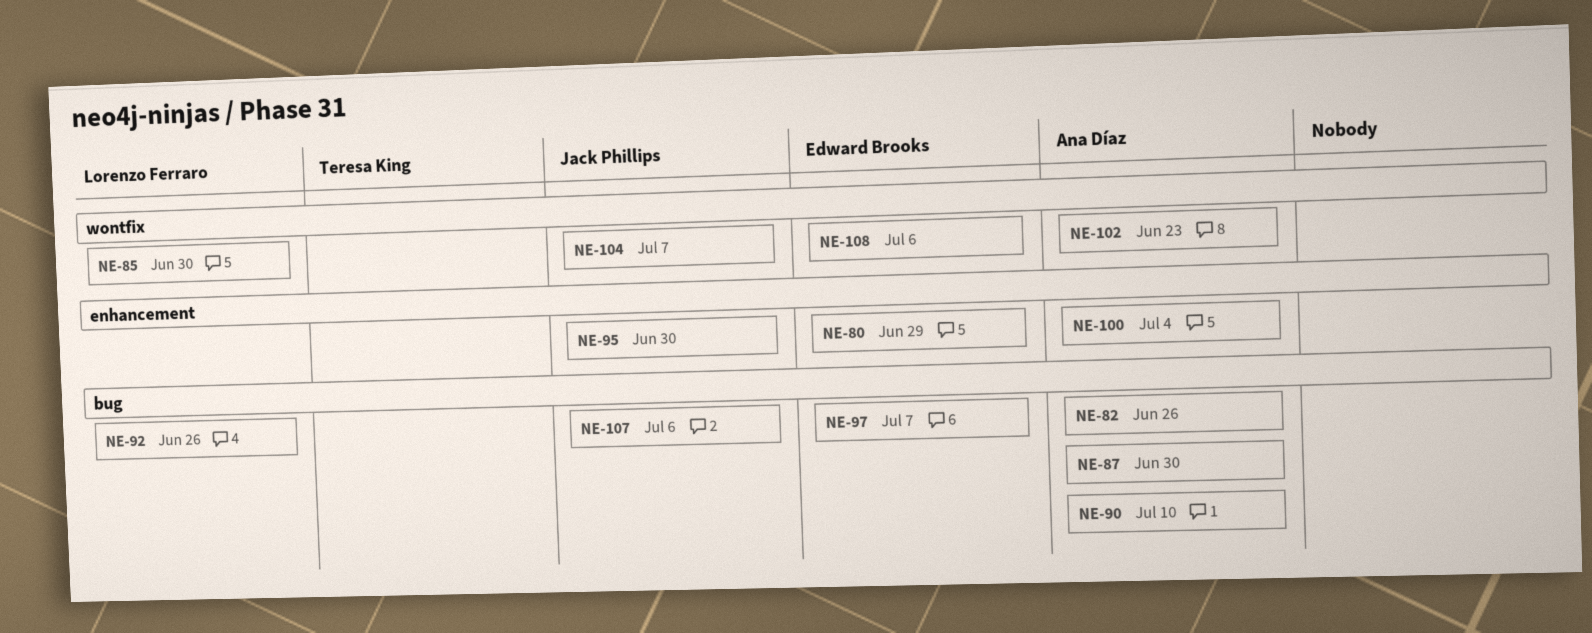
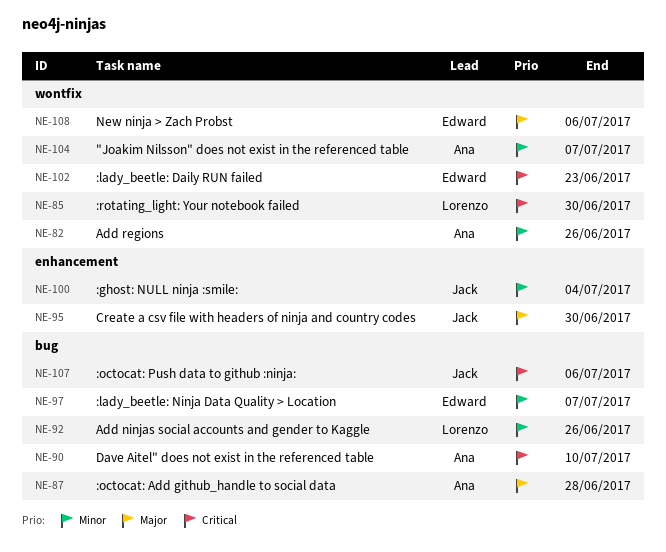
NE-80: present -> none
NE-82, label: bug -> wontfix
NE-87, due: Jun 30 -> Jun 28
NE-100, owner: Ana Díaz -> Jack Phillips
NE-102, owner: Ana Díaz -> Edward Brooks
NE-104, owner: Jack Phillips -> Ana Díaz

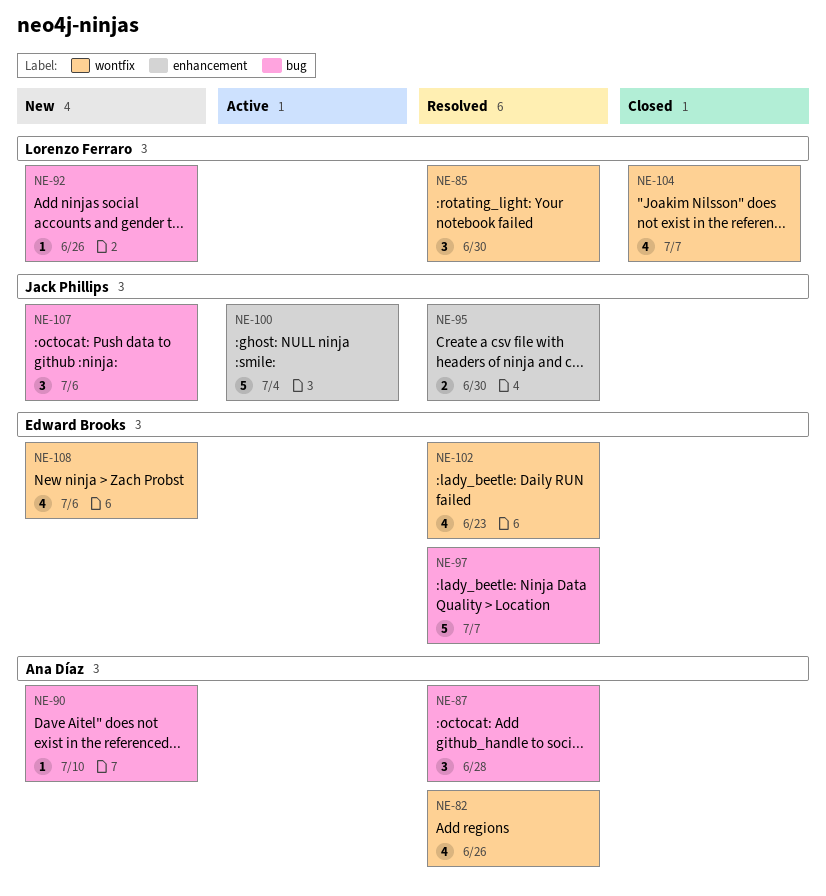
NE-104, owner: Ana Díaz -> Lorenzo Ferraro

